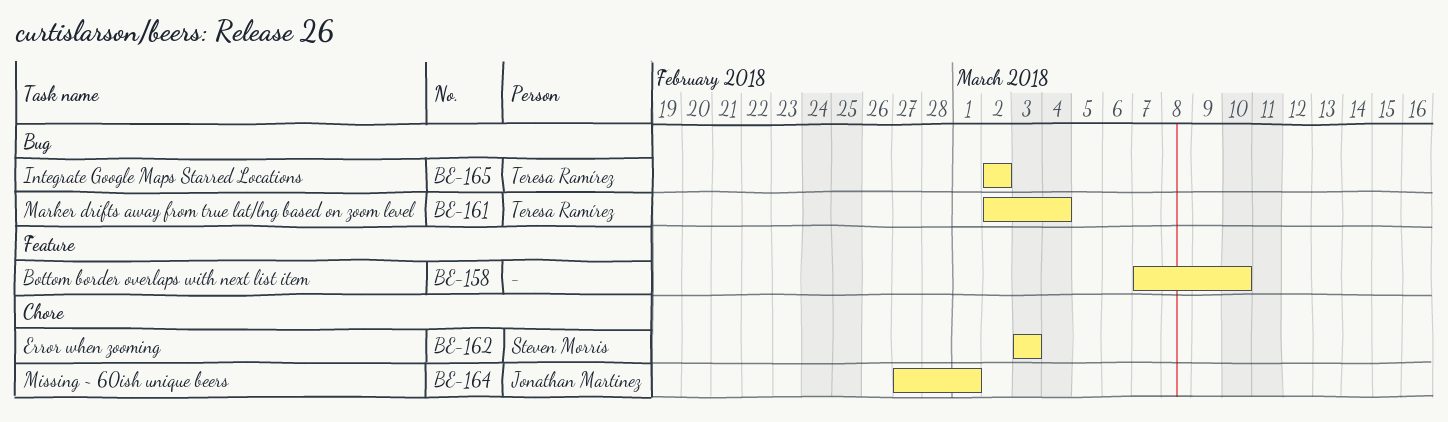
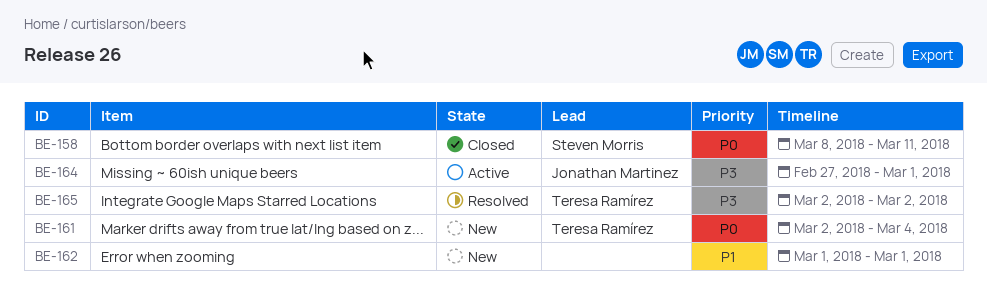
BE-158, owner: none -> Steven Morris
BE-158, start: Mar 7 -> Mar 8
BE-158, due: Mar 10 -> Mar 11
BE-162, owner: Steven Morris -> none
BE-162, start: Mar 3 -> Mar 1
BE-162, due: Mar 3 -> Mar 1

